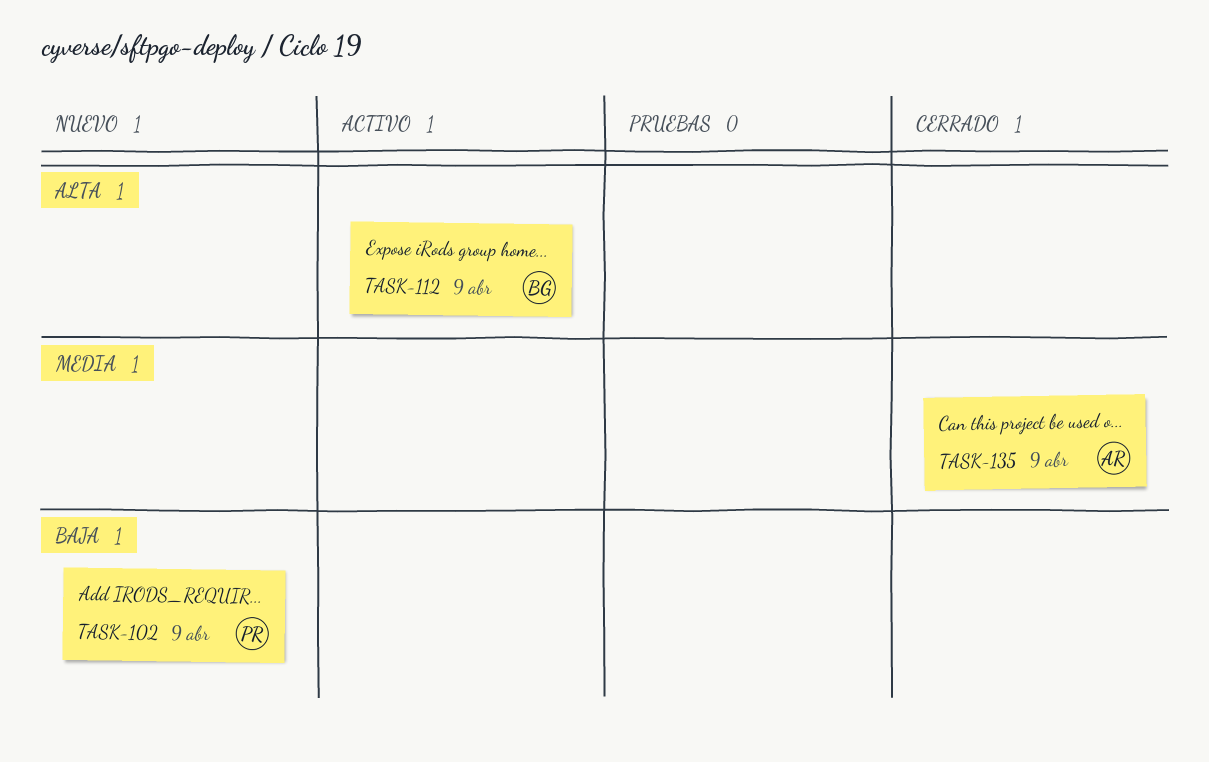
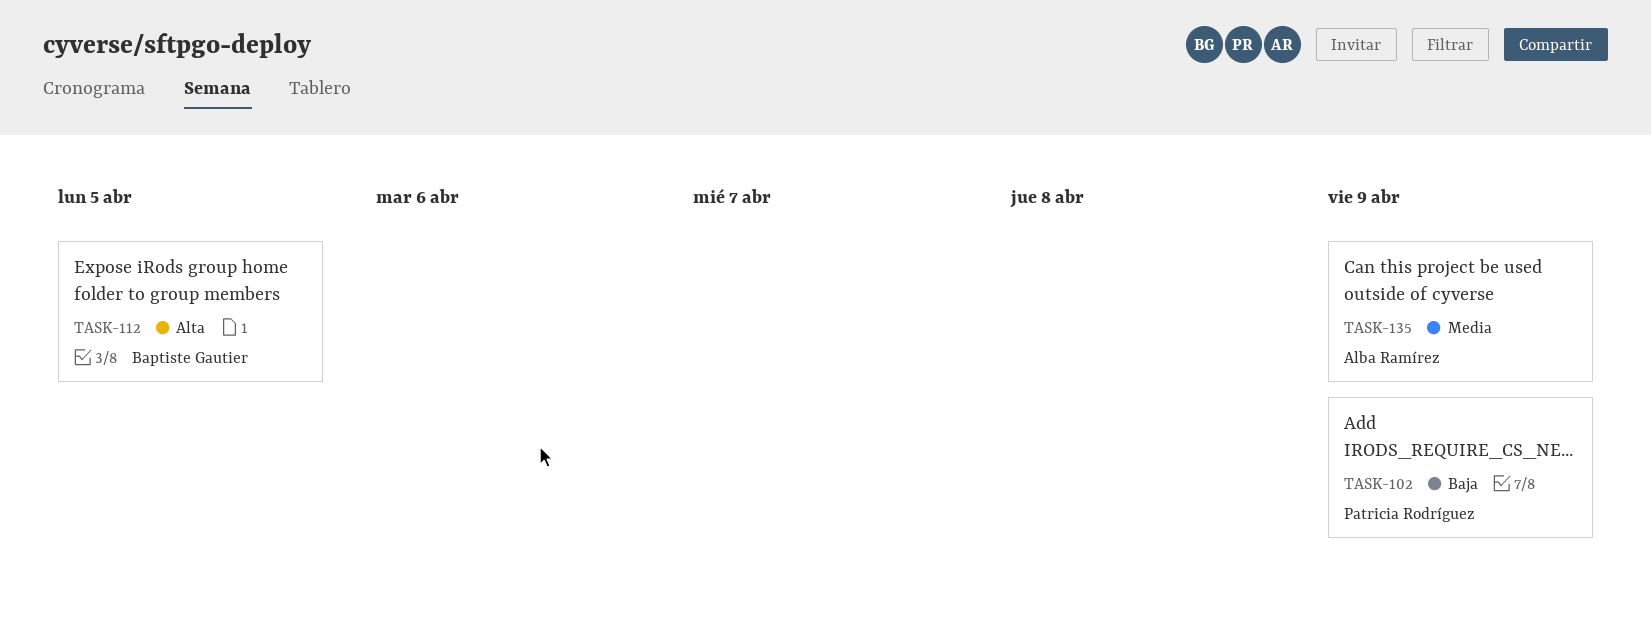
TASK-112, due: Apr 9 -> Apr 5

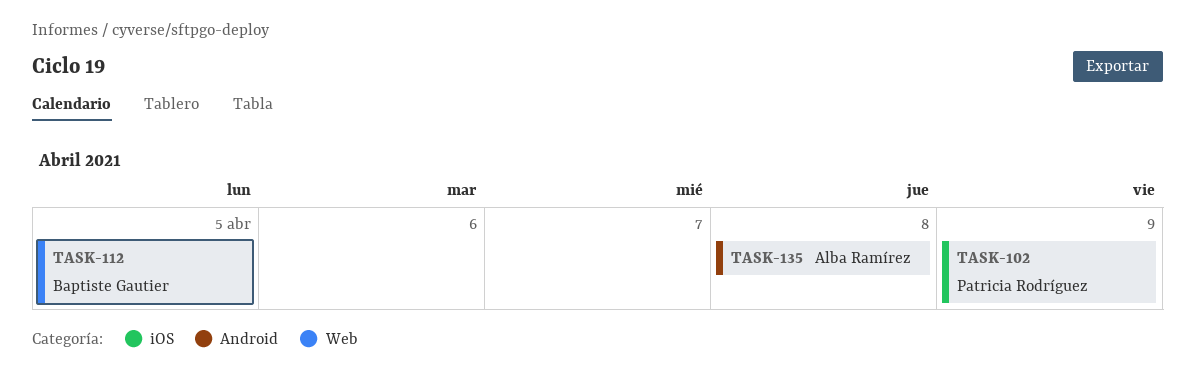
TASK-135, due: Apr 9 -> Apr 8

